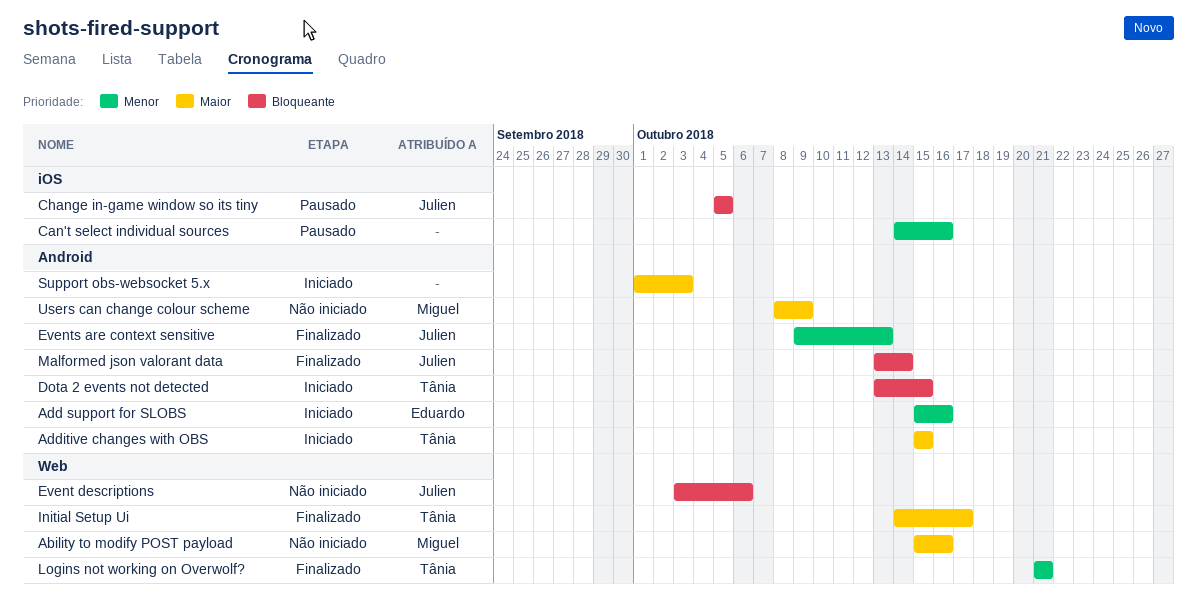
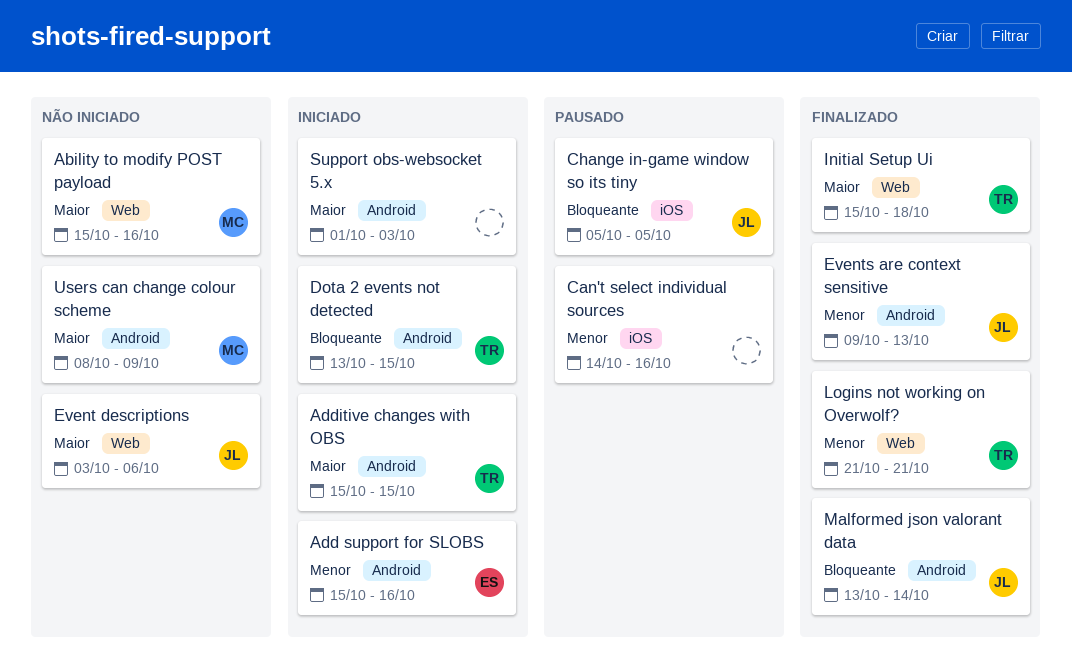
Event descriptions, priority: Bloqueante -> Maior
Initial Setup Ui, start: Oct 14 -> Oct 15
Initial Setup Ui, due: Oct 17 -> Oct 18

